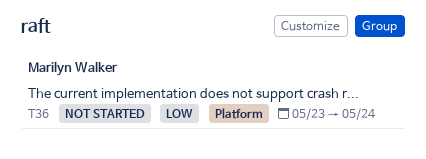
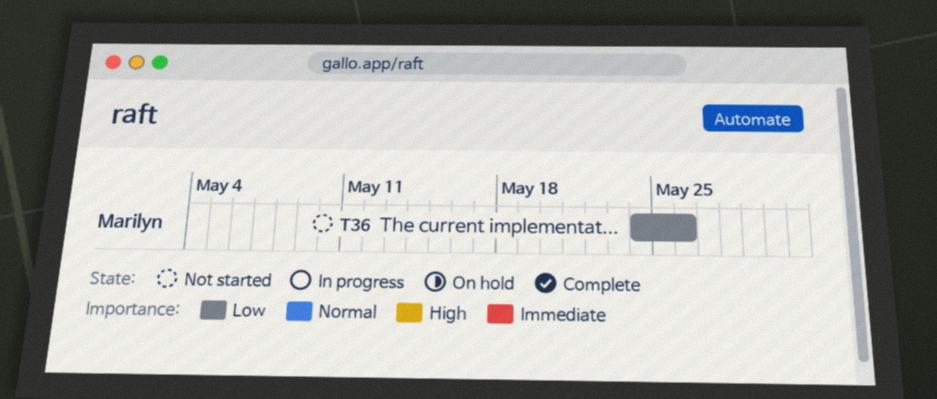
T36, start: May 23 -> May 24
T36, due: May 24 -> May 26

